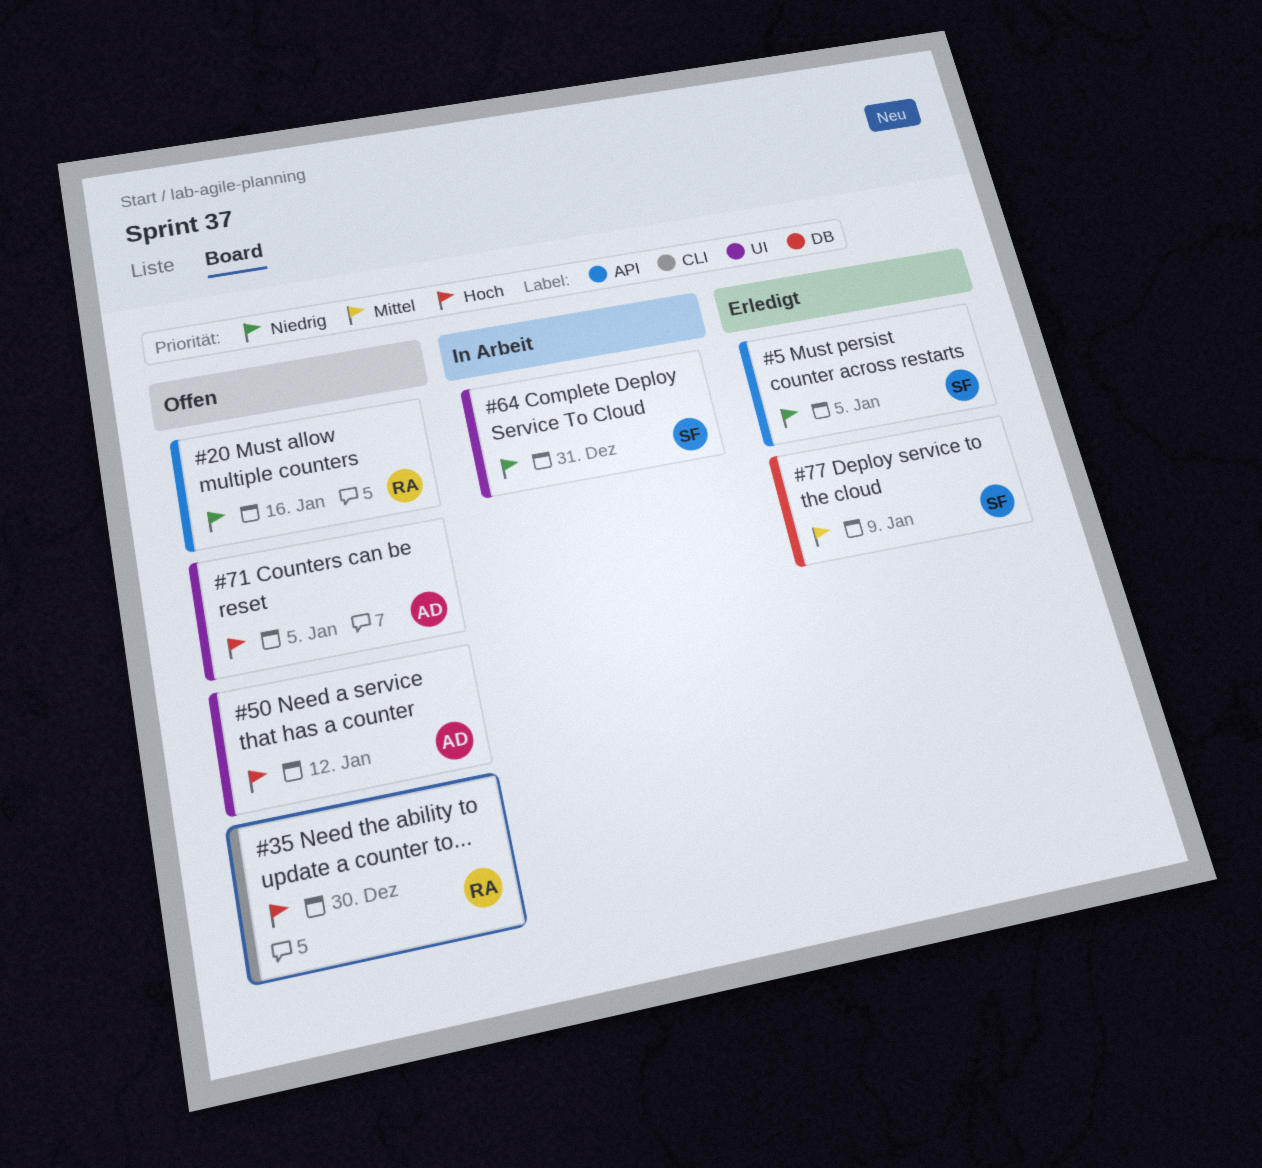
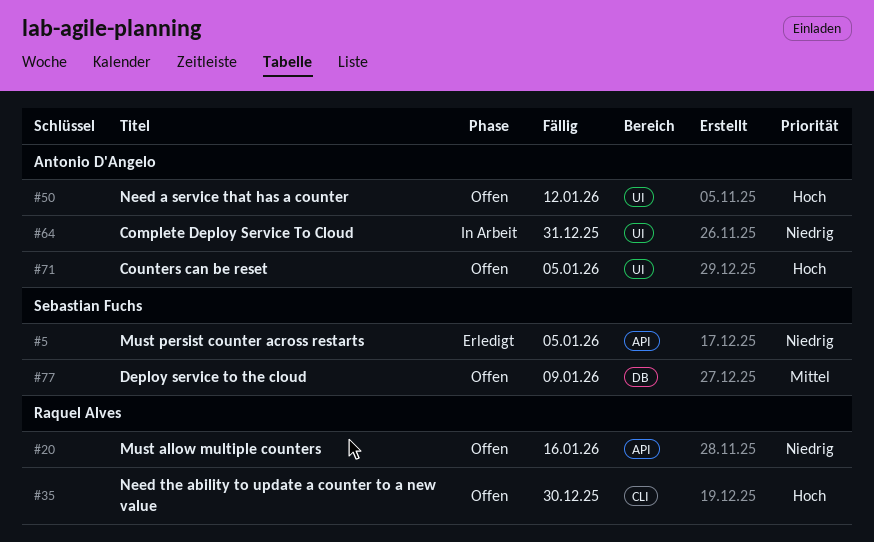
#64, owner: Sebastian Fuchs -> Antonio D'Angelo
#77, status: Erledigt -> Offen

